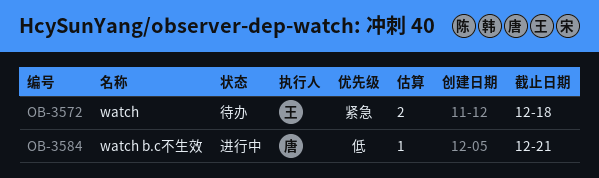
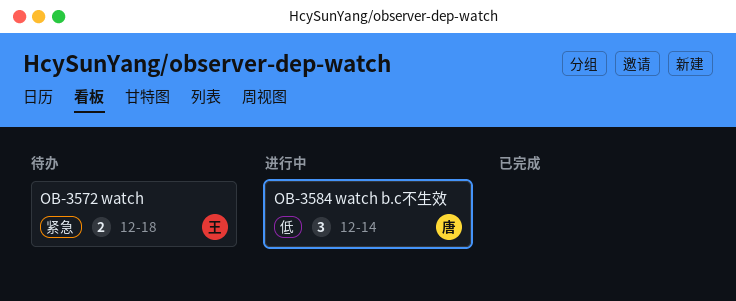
OB-3584, estimate: 1 -> 3
OB-3584, due: Dec 21 -> Dec 14

